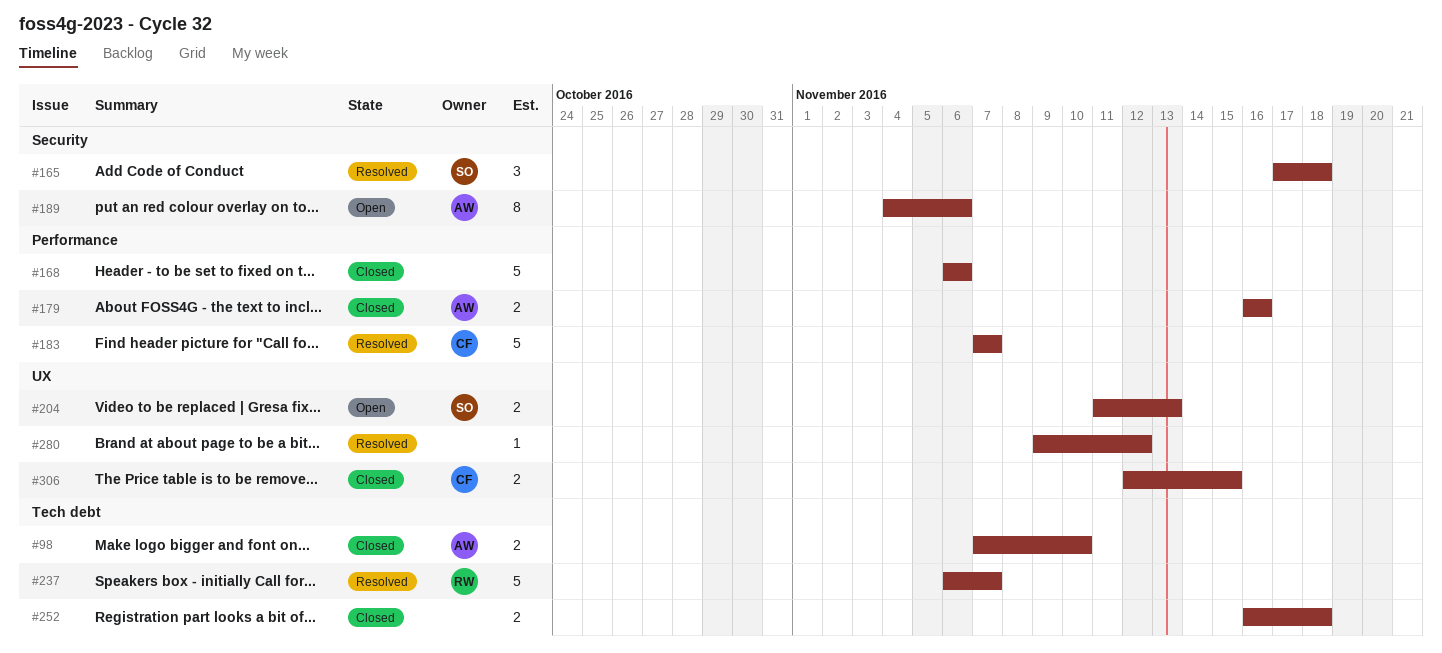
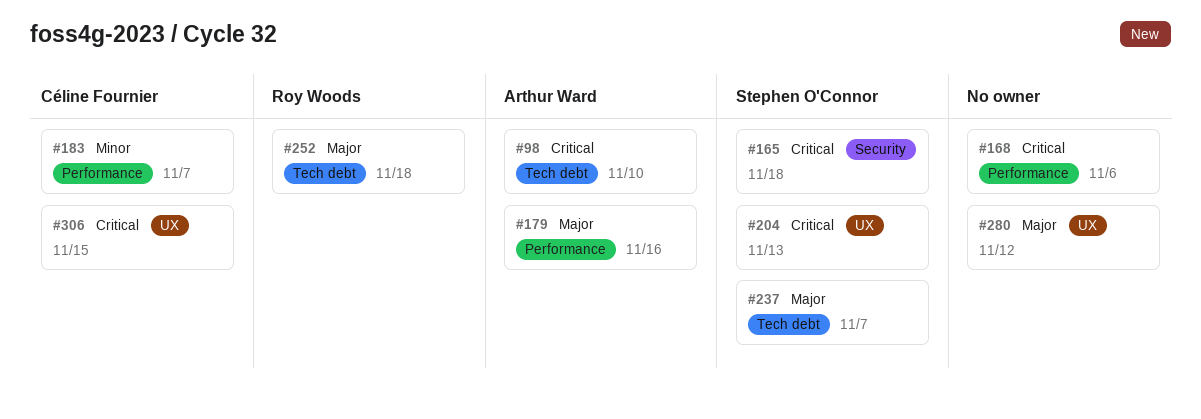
#189: present -> none
#237, owner: Roy Woods -> Stephen O'Connor
#252, owner: none -> Roy Woods

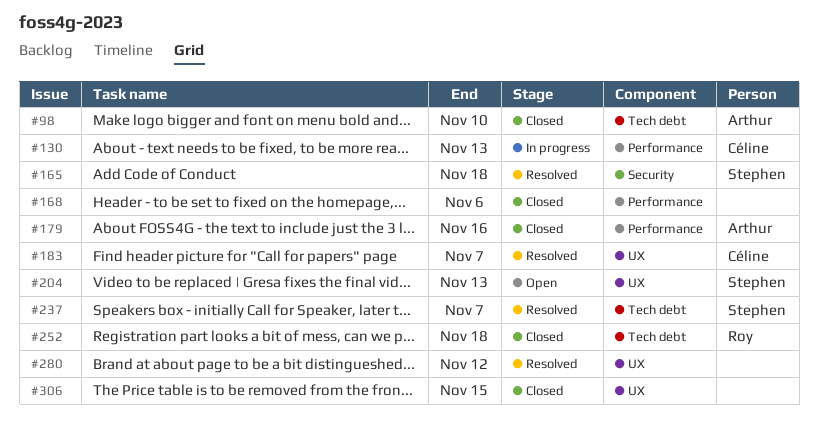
#130: none -> present
#183, label: Performance -> UX
#306, owner: Céline Fournier -> none

